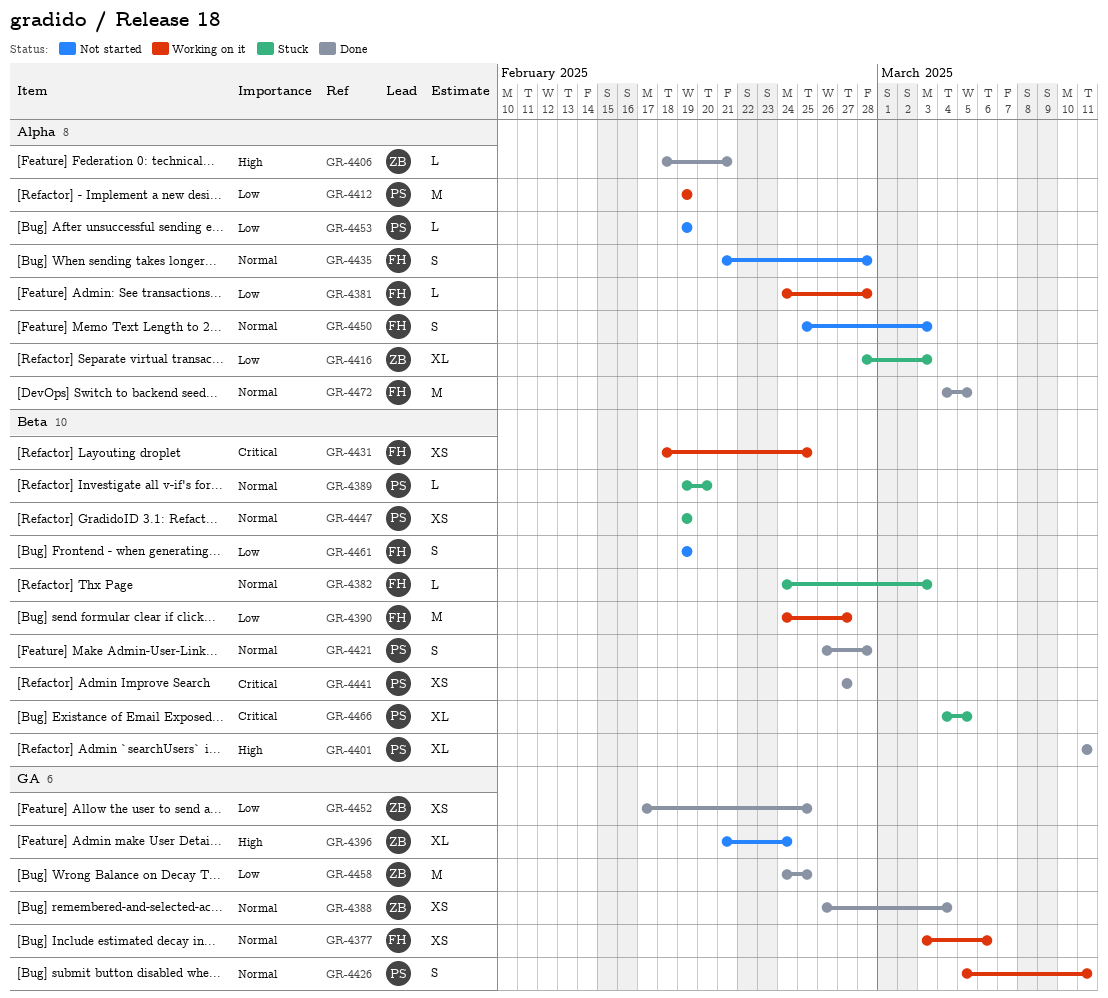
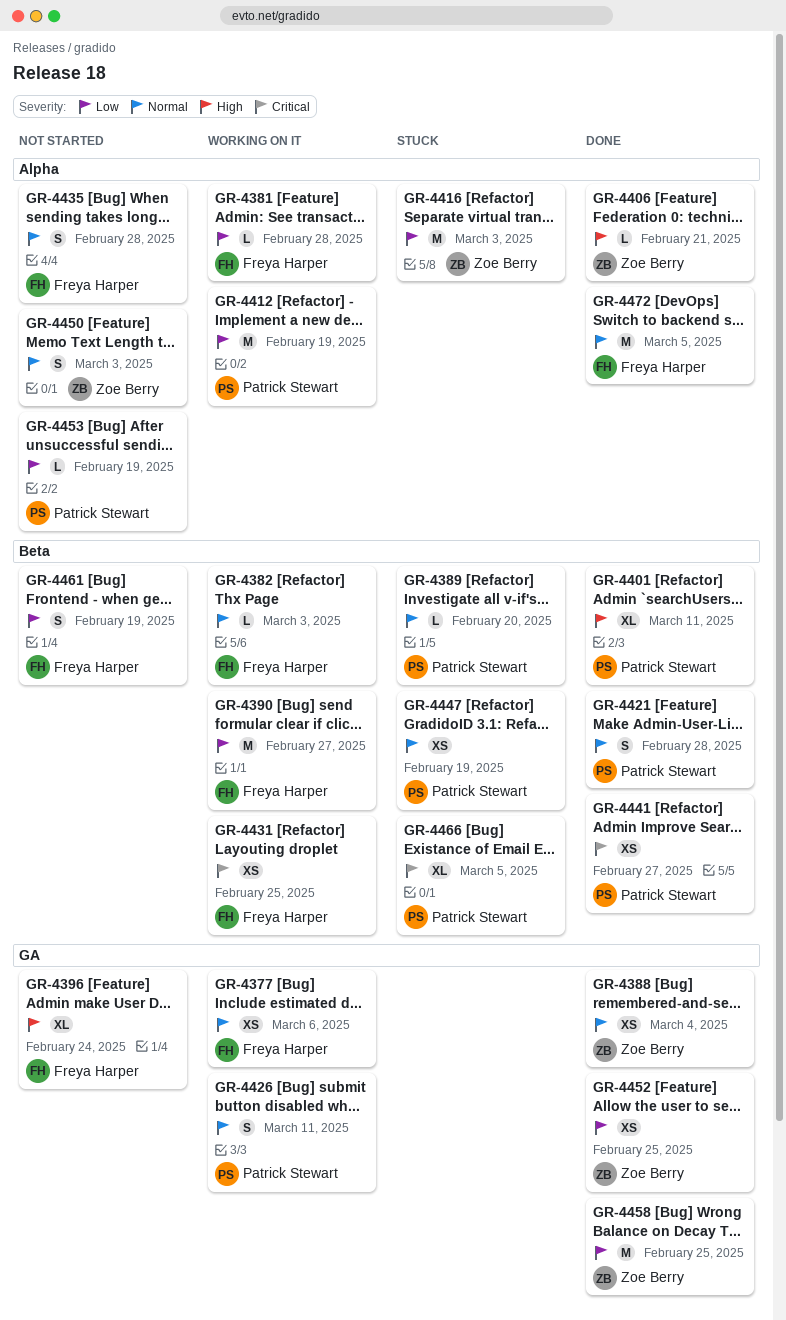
GR-4382, status: Stuck -> Working on it
GR-4396, owner: Zoe Berry -> Freya Harper
GR-4416, estimate: XL -> M
GR-4450, owner: Freya Harper -> Zoe Berry

